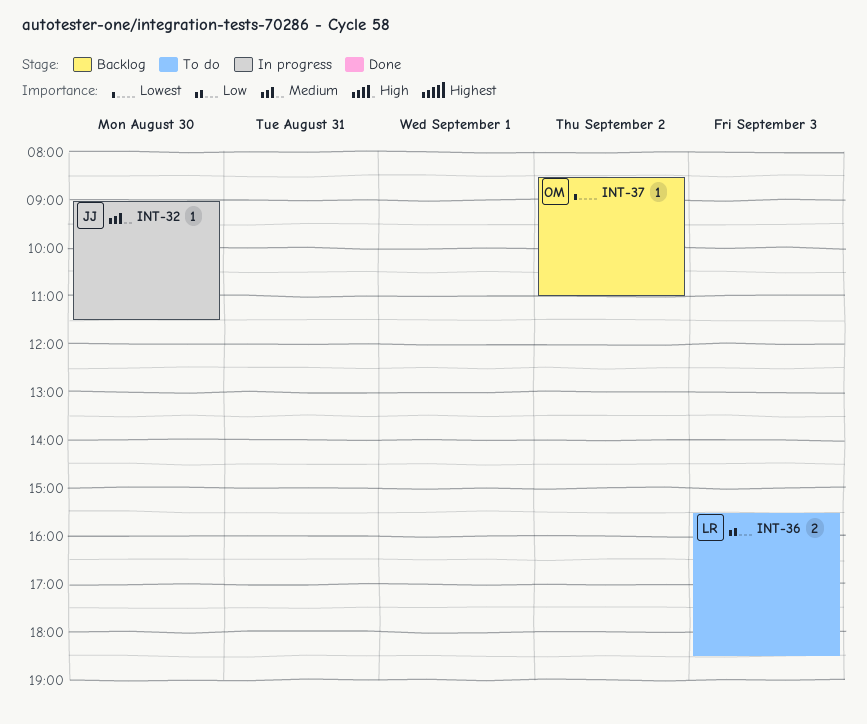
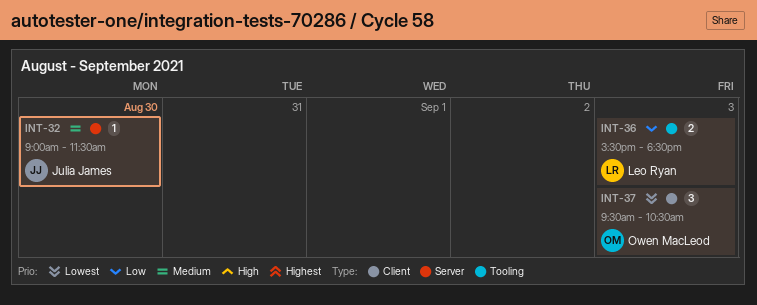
INT-37, estimate: 1 -> 3
INT-37, day: Sep 2 -> Sep 3
INT-37, begins: 08:30 -> 09:30
INT-37, ends: 11:00 -> 10:30

